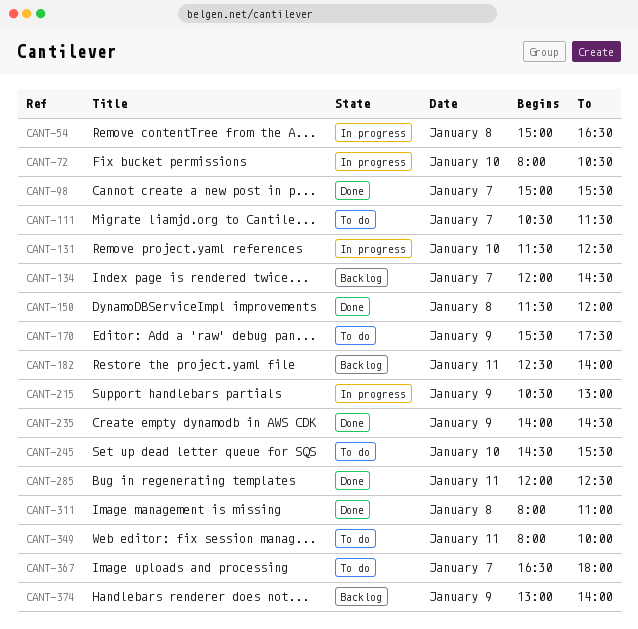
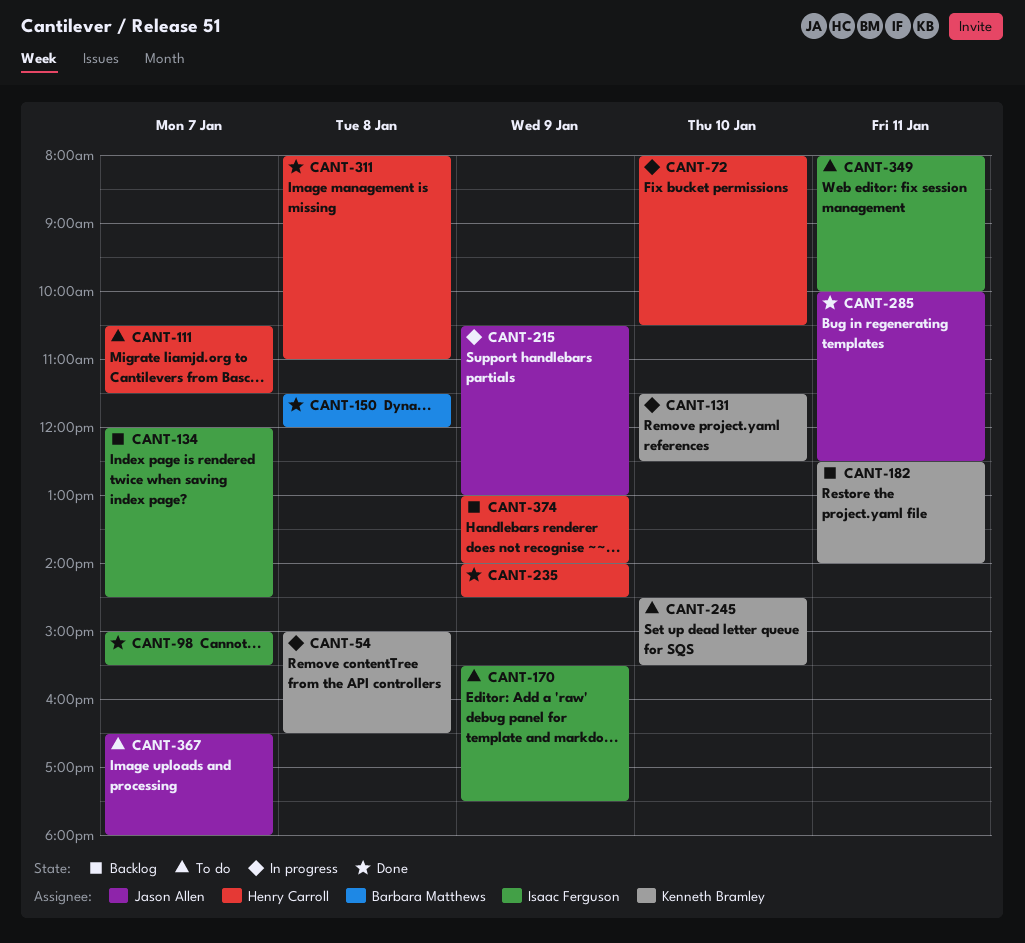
CANT-285, begins: 12:00 -> 10:00

